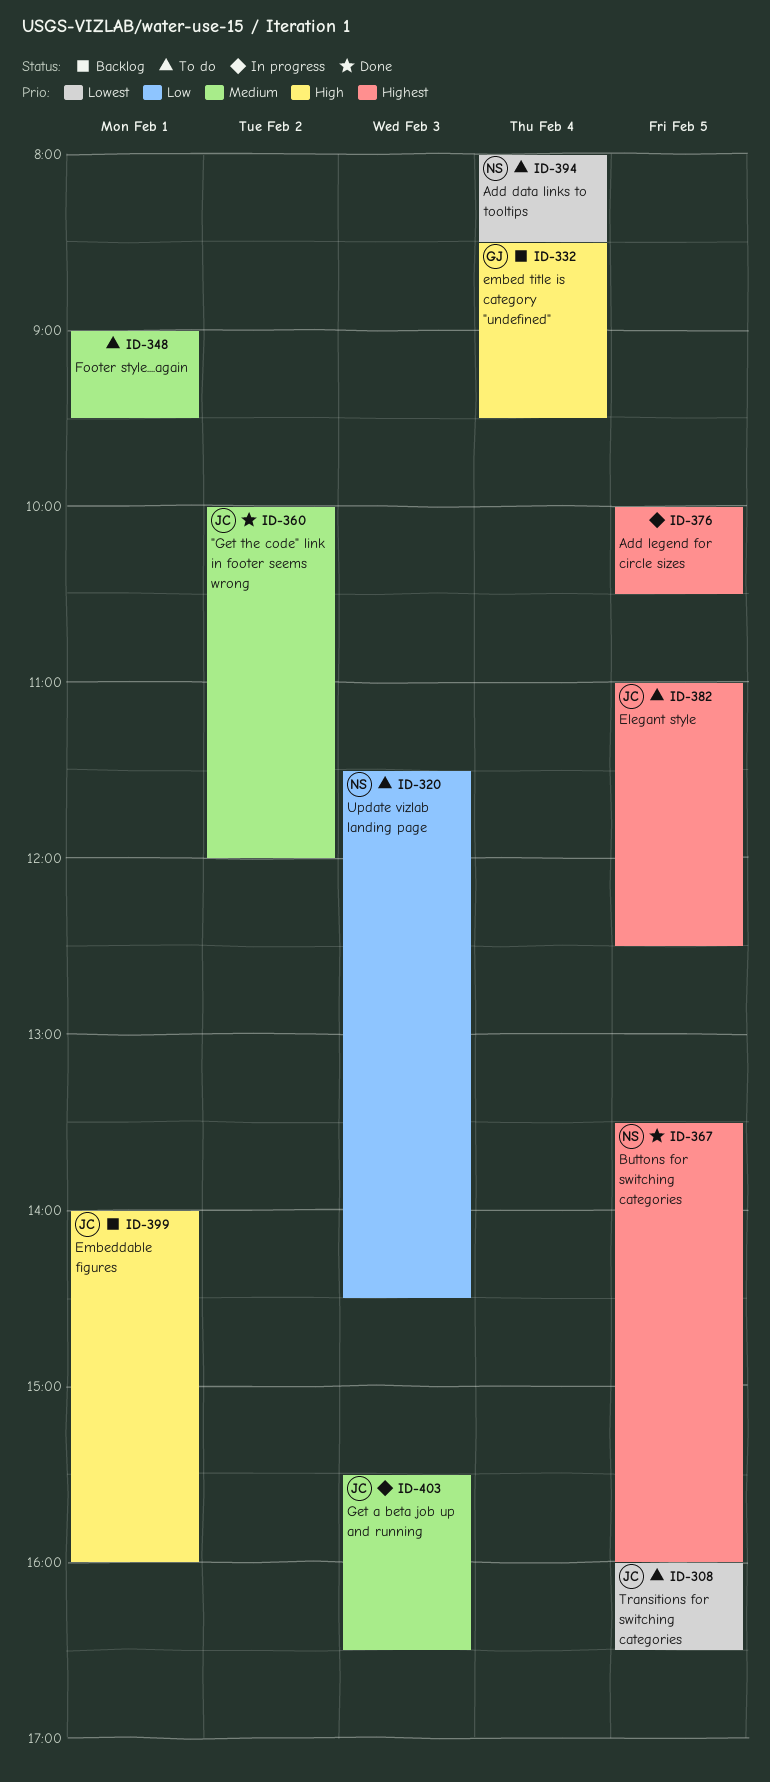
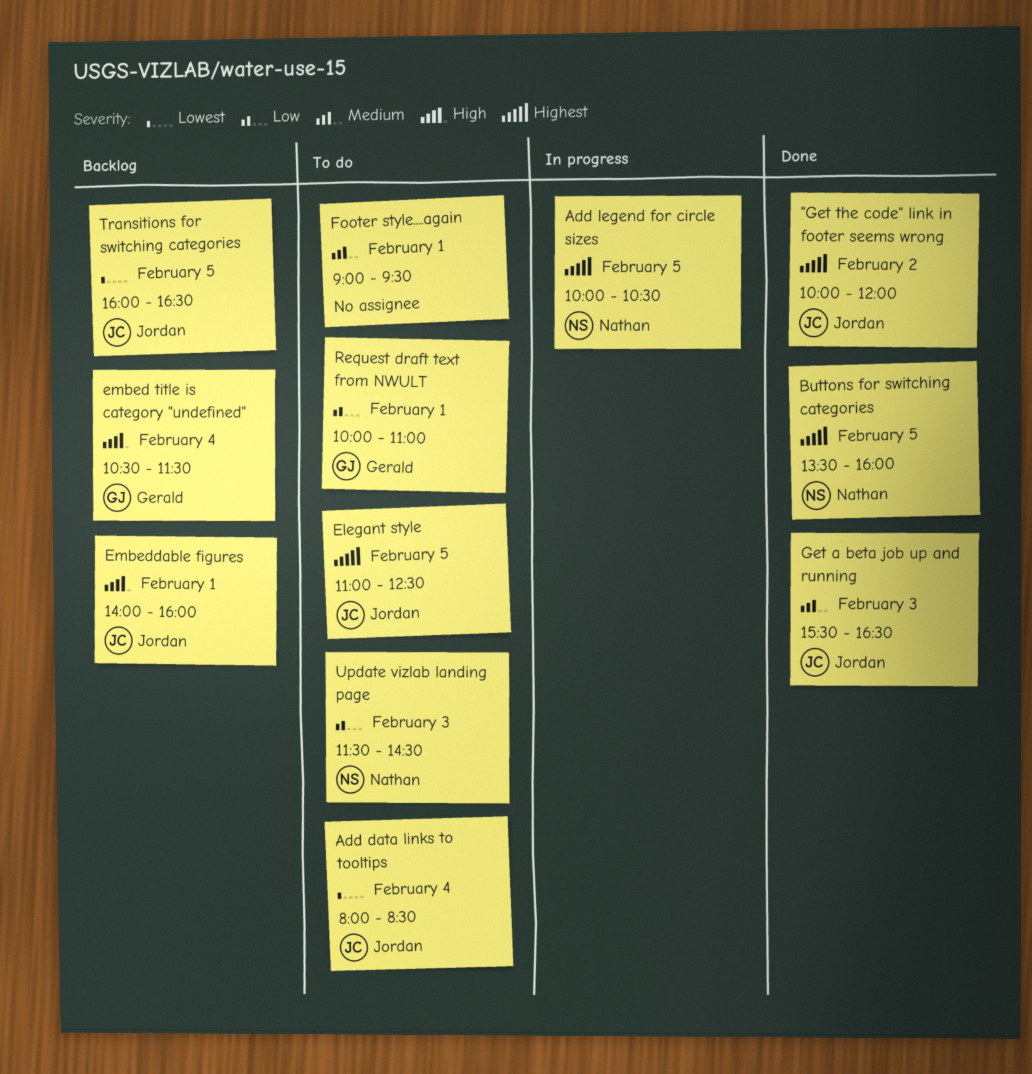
"Get the code" link in footer seems wrong, priority: Medium -> Highest
Add data links to tooltips, owner: Nathan -> Jordan
Add legend for circle sizes, owner: none -> Nathan
embed title is category "undefined", begins: 08:30 -> 10:30
embed title is category "undefined", ends: 09:30 -> 11:30
Get a beta job up and running, status: In progress -> Done
Request draft text from NWULT: none -> present
Transitions for switching categories, status: To do -> Backlog

